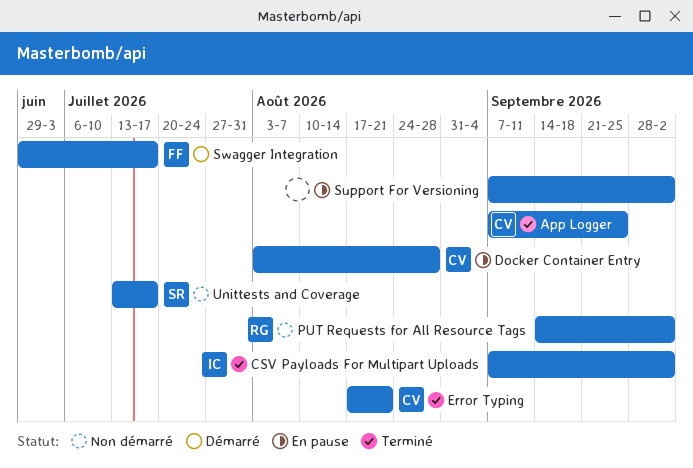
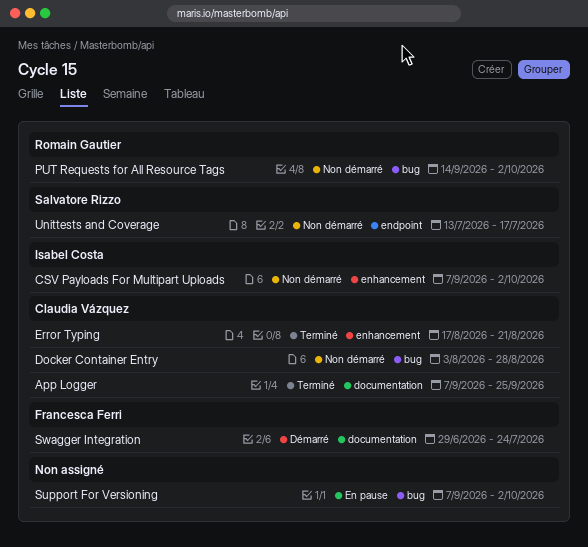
CSV Payloads For Multipart Uploads, status: Terminé -> Non démarré
Docker Container Entry, status: En pause -> Non démarré
Swagger Integration, due: Jul 17 -> Jul 24

